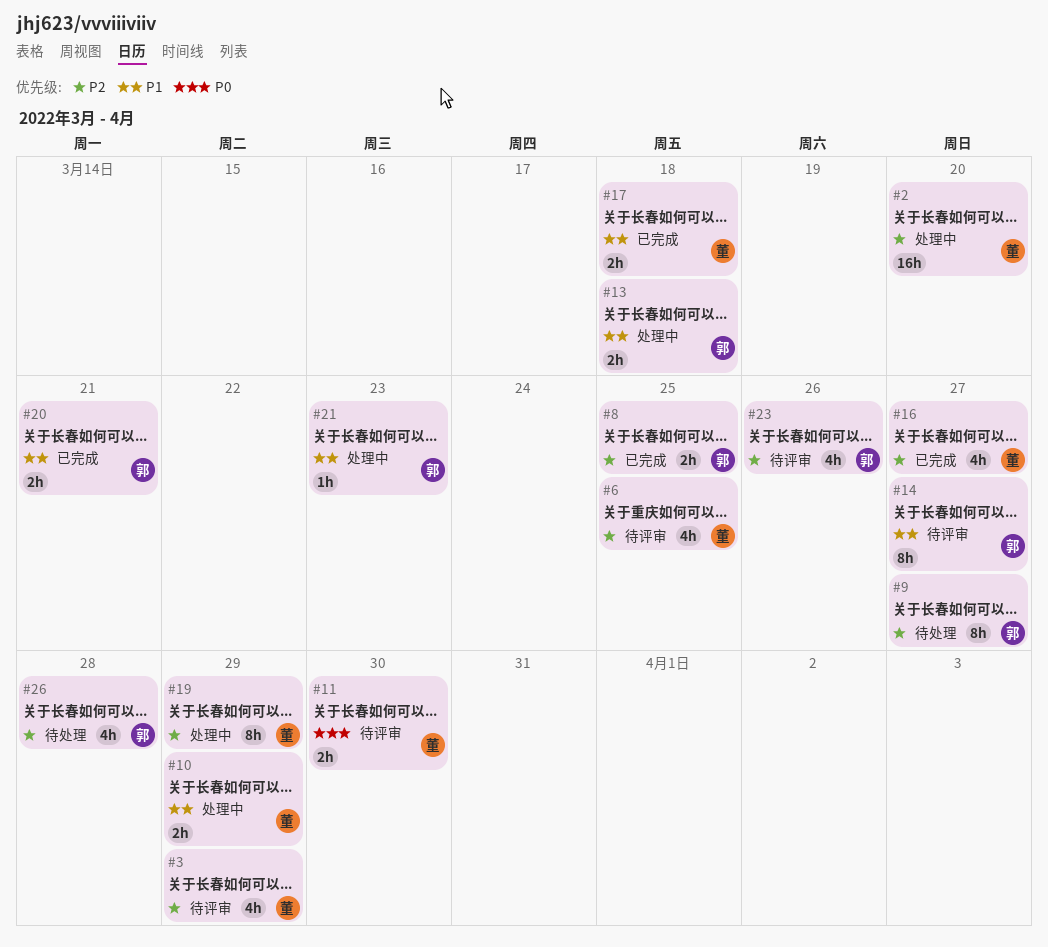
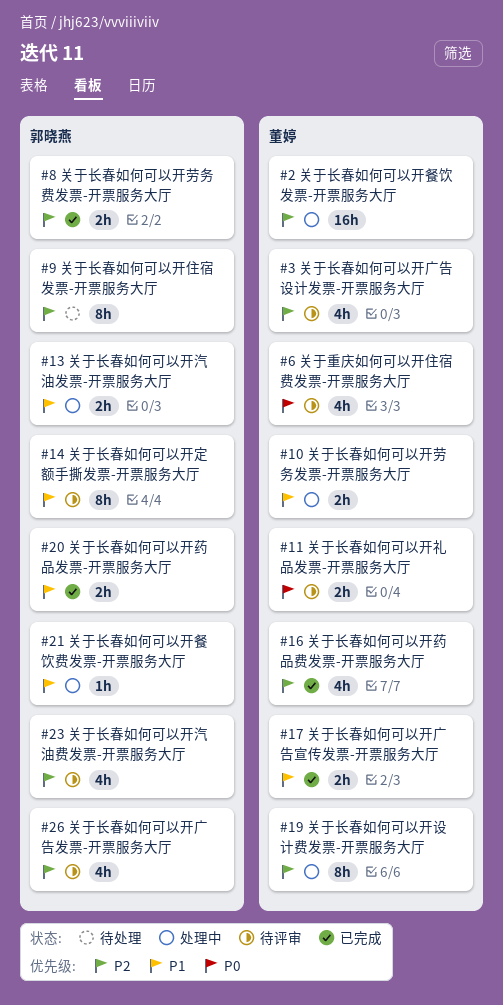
#6, priority: P2 -> P0
#26, status: 待处理 -> 待评审

